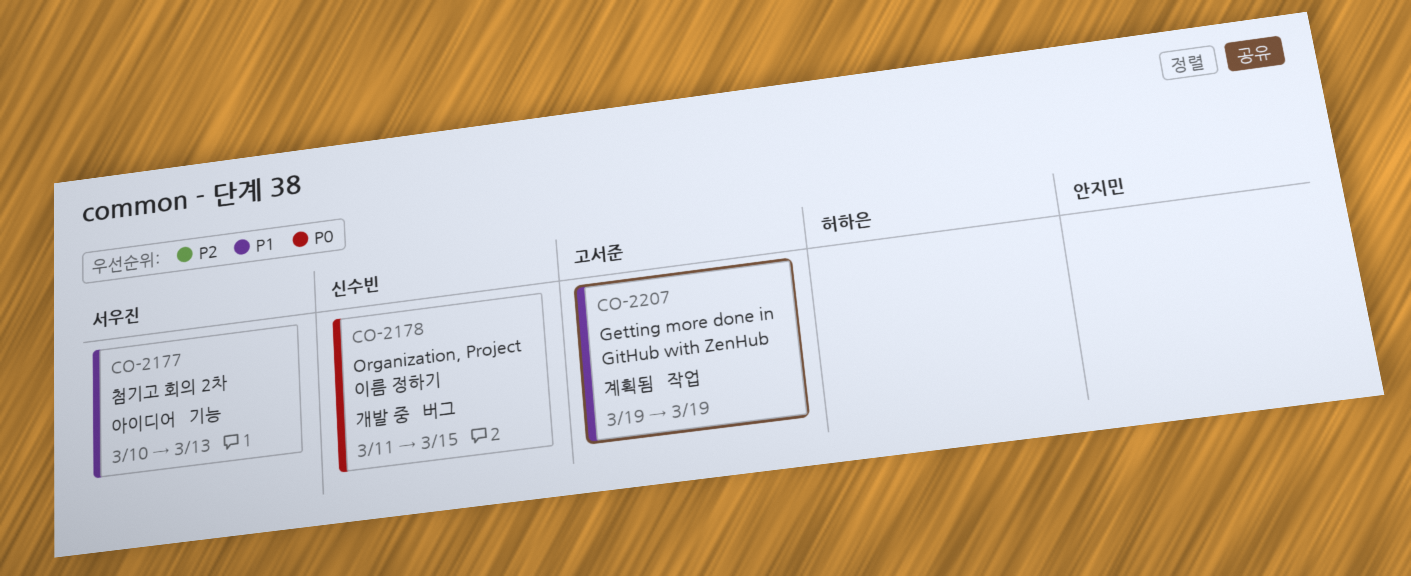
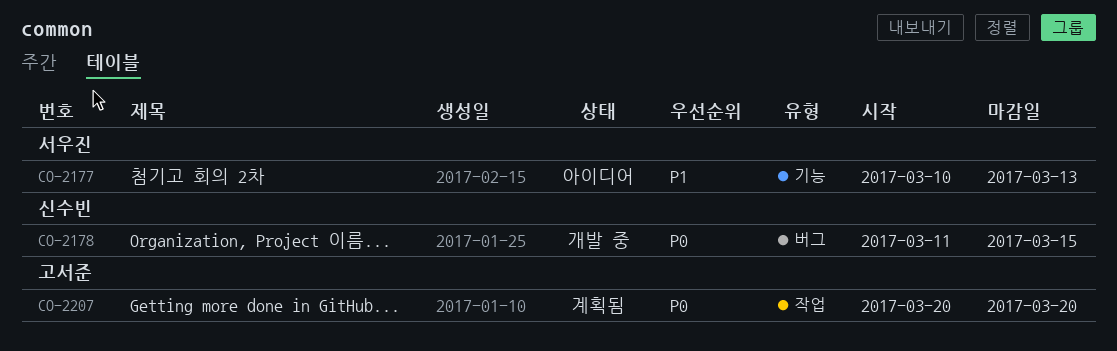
CO-2207, priority: P1 -> P0
CO-2207, start: Mar 19 -> Mar 20
CO-2207, due: Mar 19 -> Mar 20

